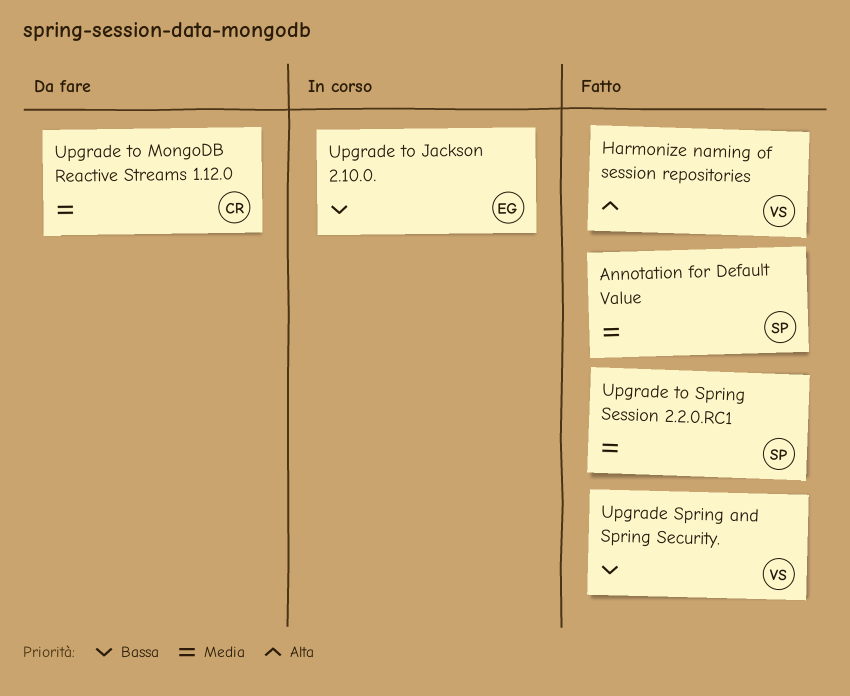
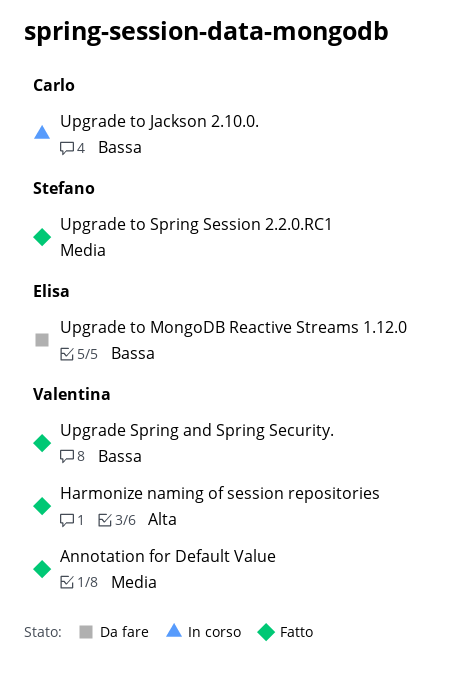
Annotation for Default Value, owner: Stefano -> Valentina
Upgrade to Jackson 2.10.0., owner: Elisa -> Carlo
Upgrade to MongoDB Reactive Streams 1.12.0, owner: Carlo -> Elisa
Upgrade to MongoDB Reactive Streams 1.12.0, priority: Media -> Bassa

